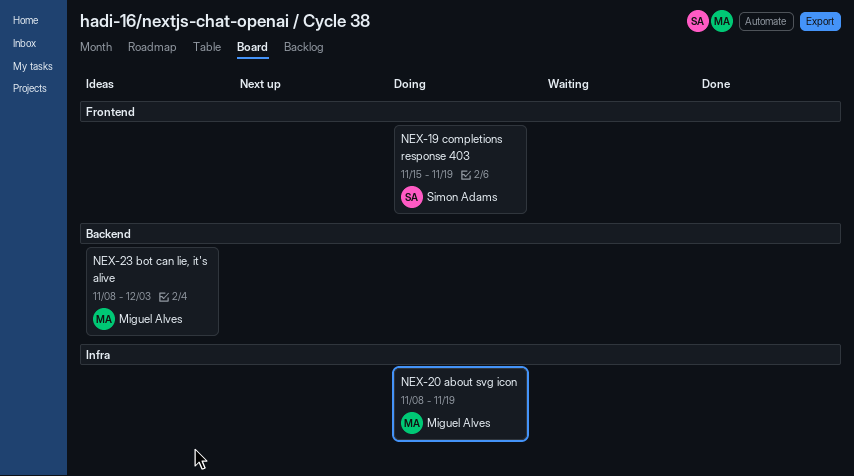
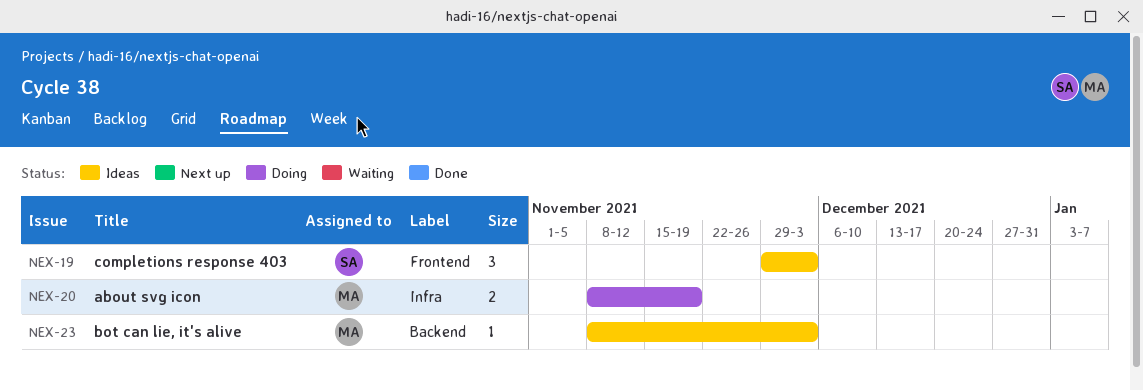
NEX-19, status: Doing -> Ideas
NEX-19, start: Nov 15 -> Nov 29
NEX-19, due: Nov 19 -> Dec 3

